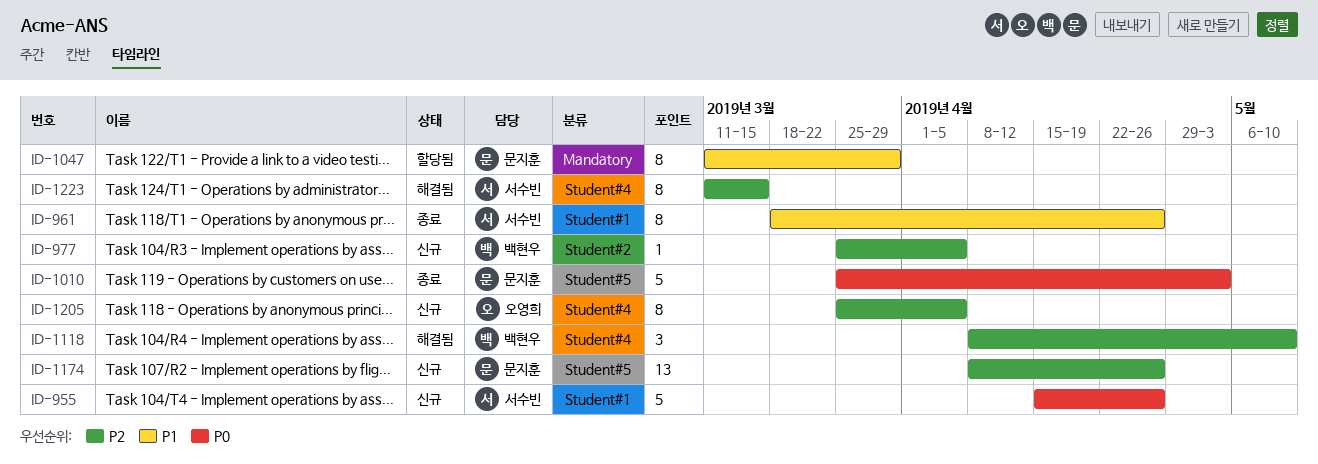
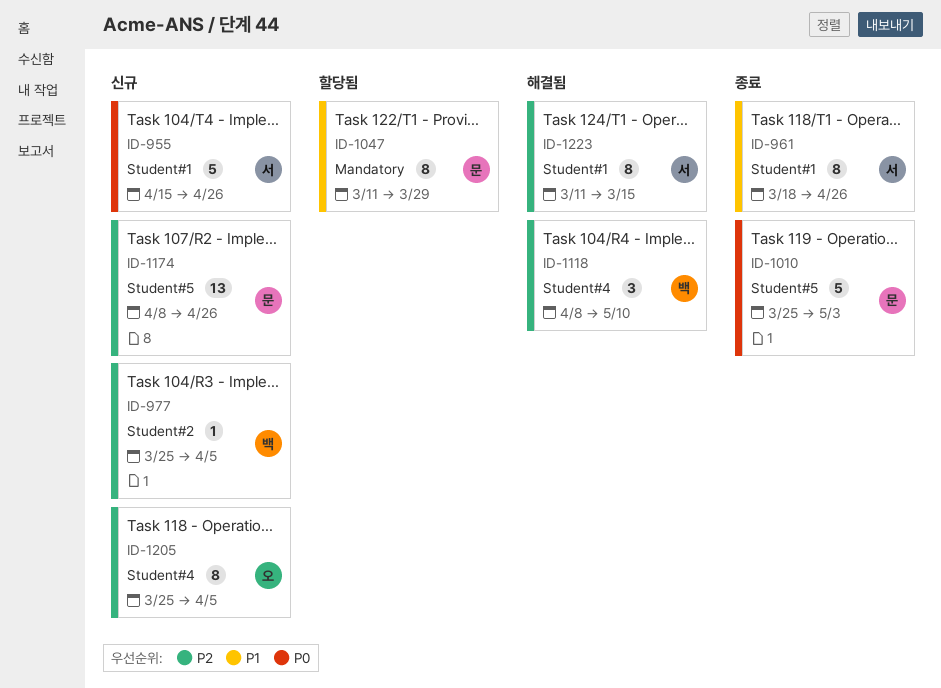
ID-1223, label: Student#4 -> Student#1

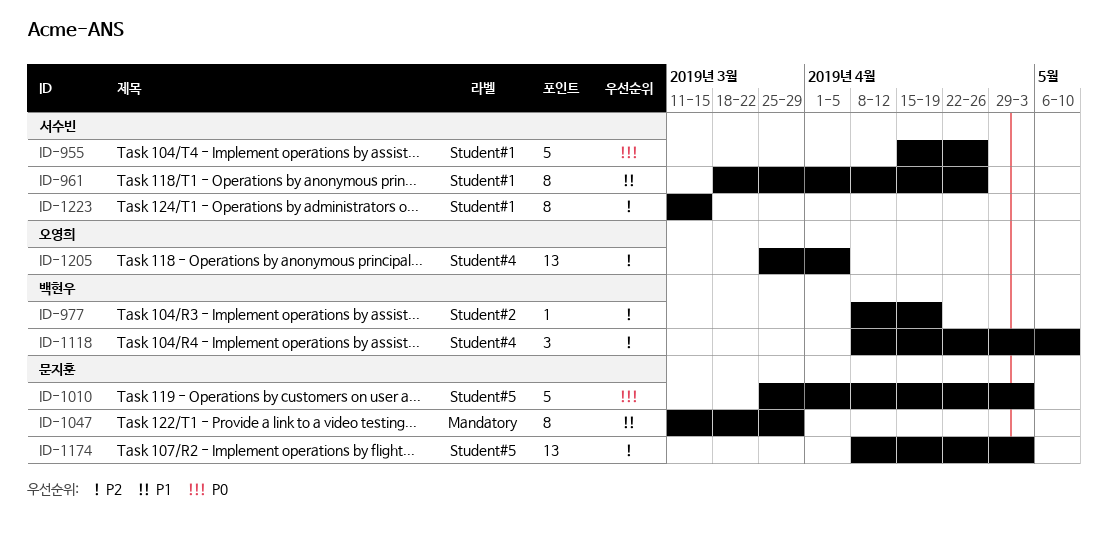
ID-977, start: Mar 25 -> Apr 8
ID-977, due: Apr 5 -> Apr 19
ID-1174, due: Apr 26 -> May 3
ID-1205, estimate: 8 -> 13

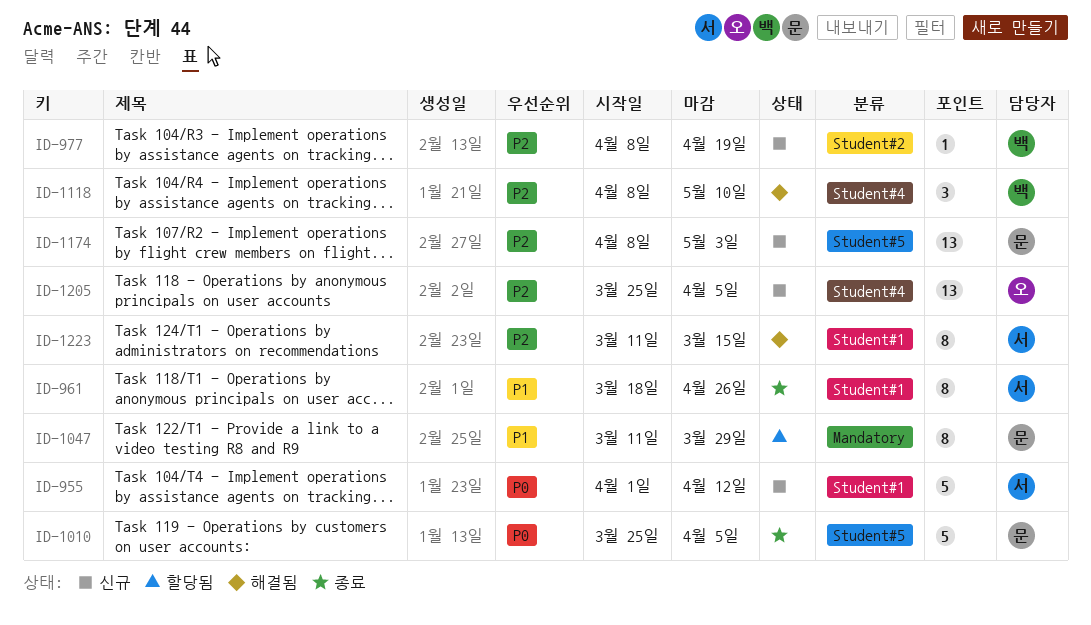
ID-955, start: Apr 15 -> Apr 1
ID-955, due: Apr 26 -> Apr 12
ID-1010, due: May 3 -> Apr 5

